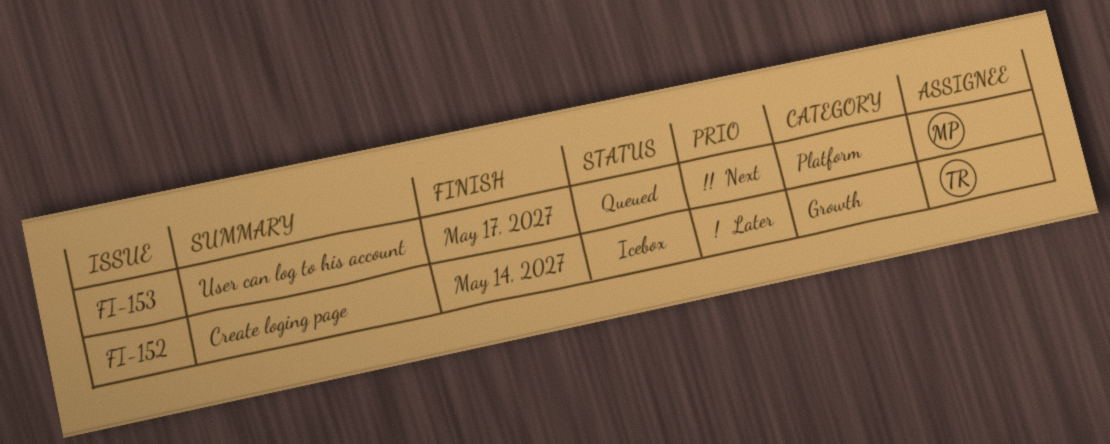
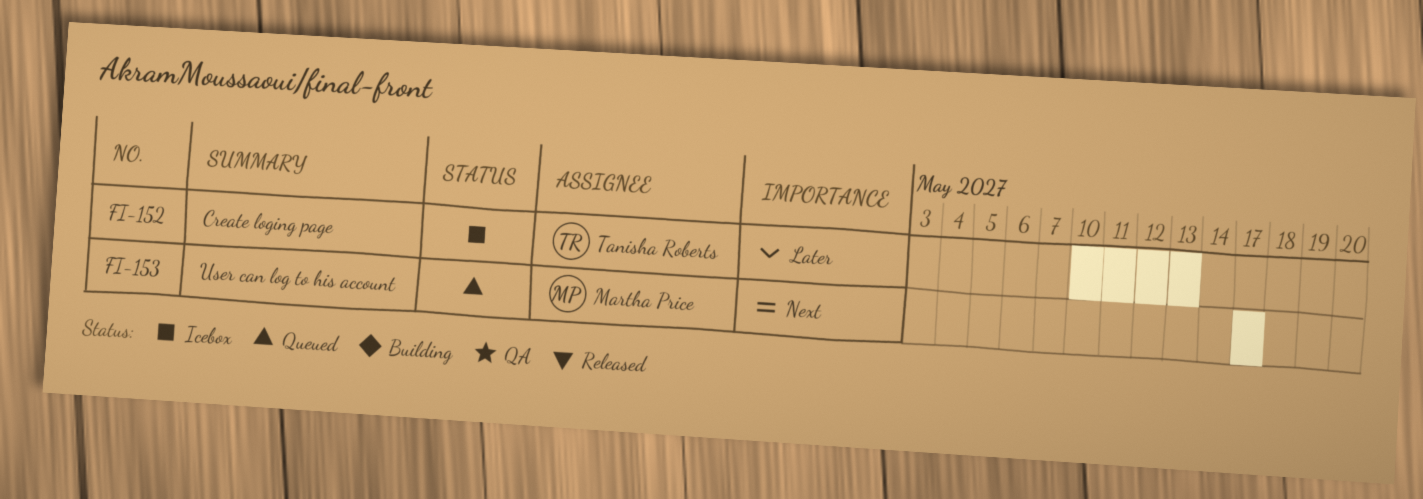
FI-152, due: May 14 -> May 13

